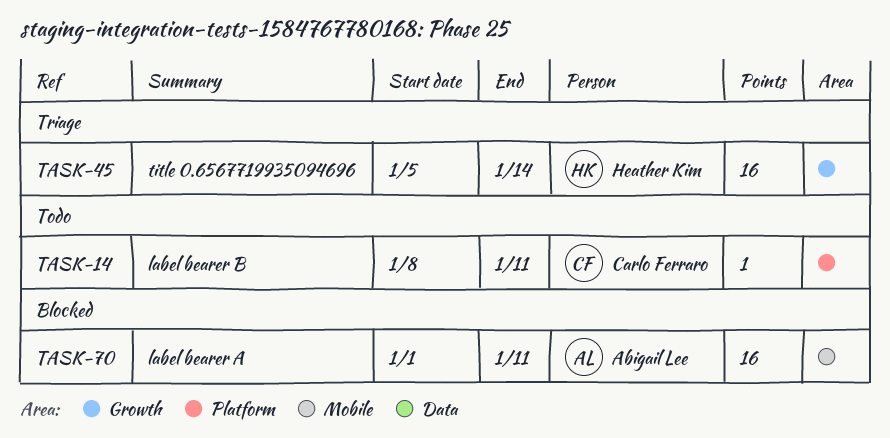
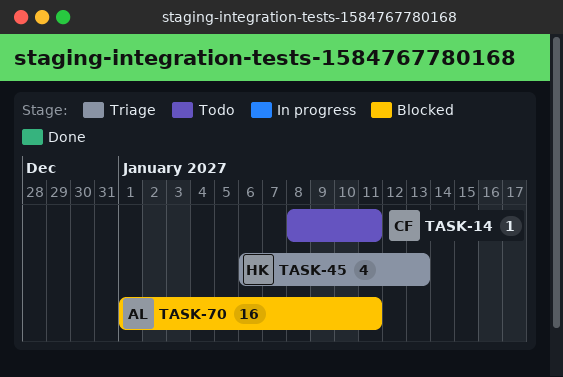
TASK-45, estimate: 16 -> 4
TASK-45, start: Jan 5 -> Jan 6
TASK-45, due: Jan 14 -> Jan 13

